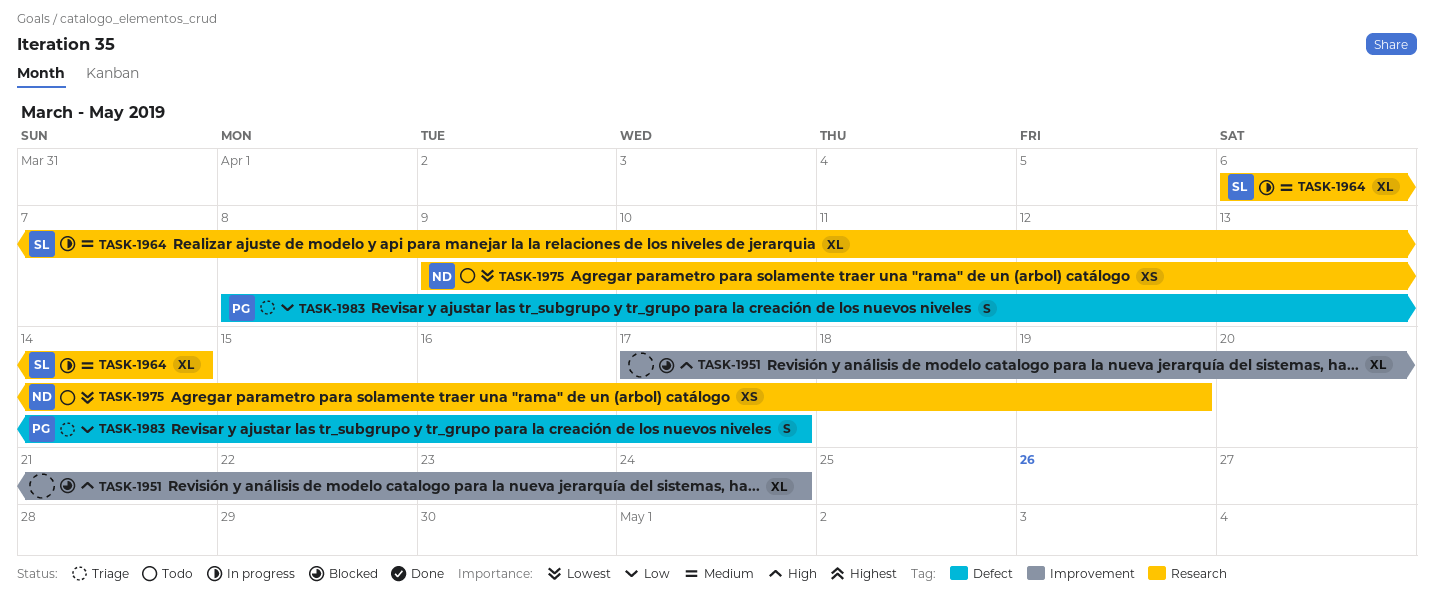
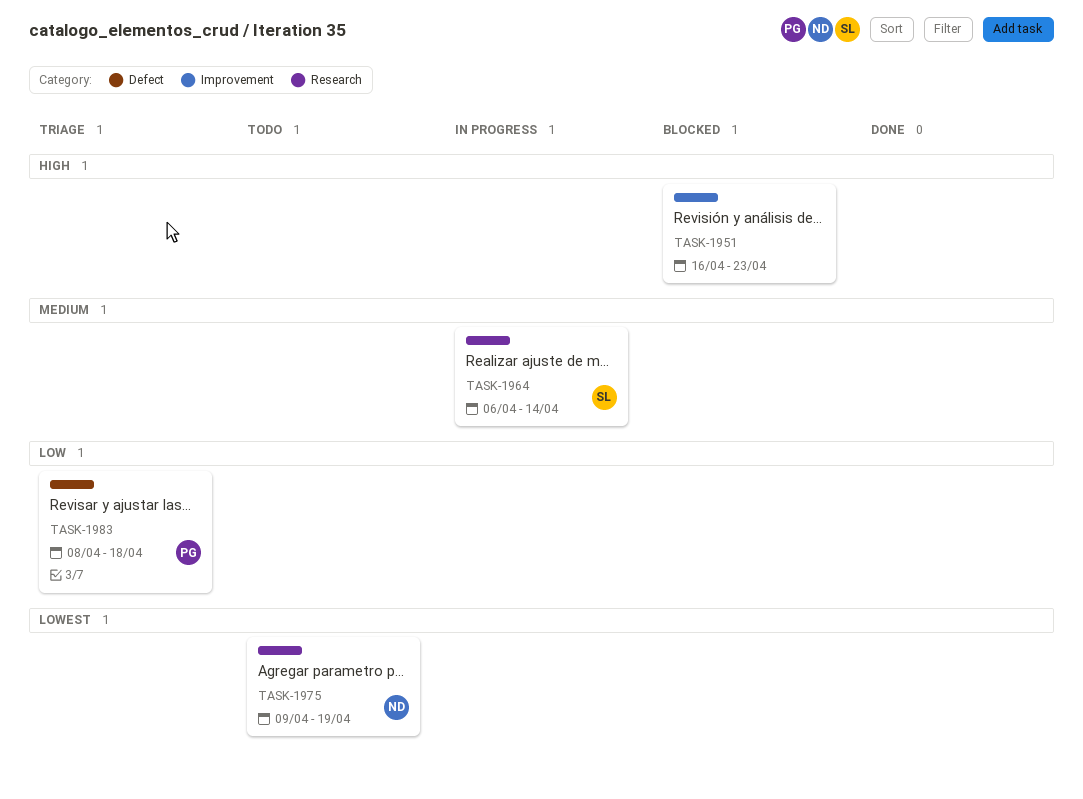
TASK-1951, start: Apr 17 -> Apr 16
TASK-1951, due: Apr 24 -> Apr 23
TASK-1983, due: Apr 17 -> Apr 18

